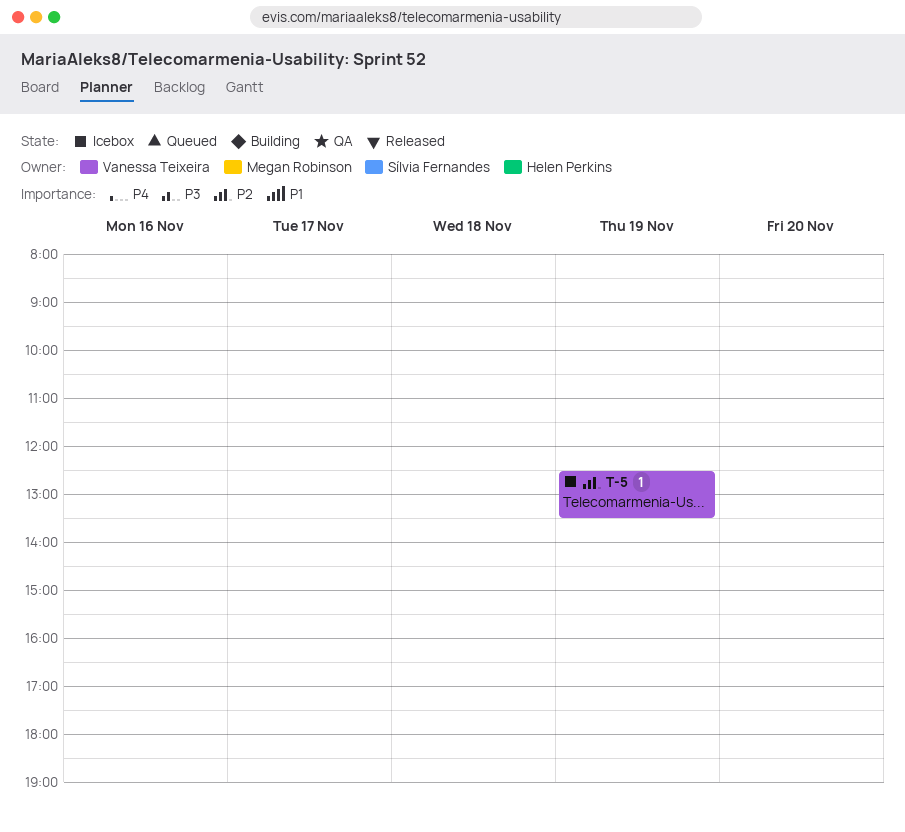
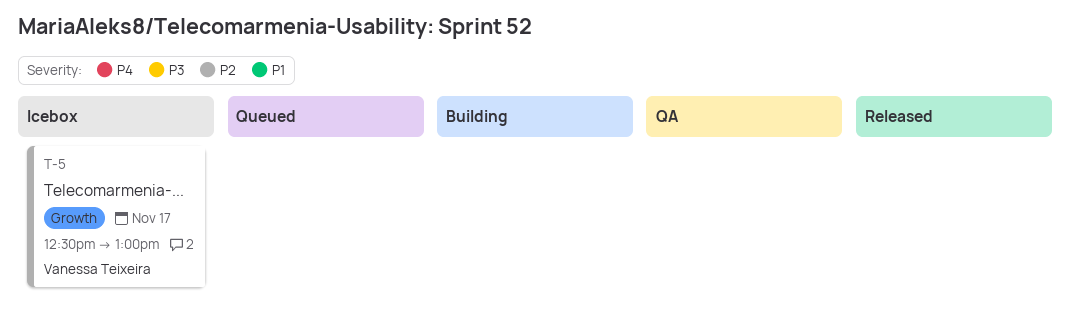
T-5, day: Nov 19 -> Nov 17
T-5, ends: 13:30 -> 13:00

